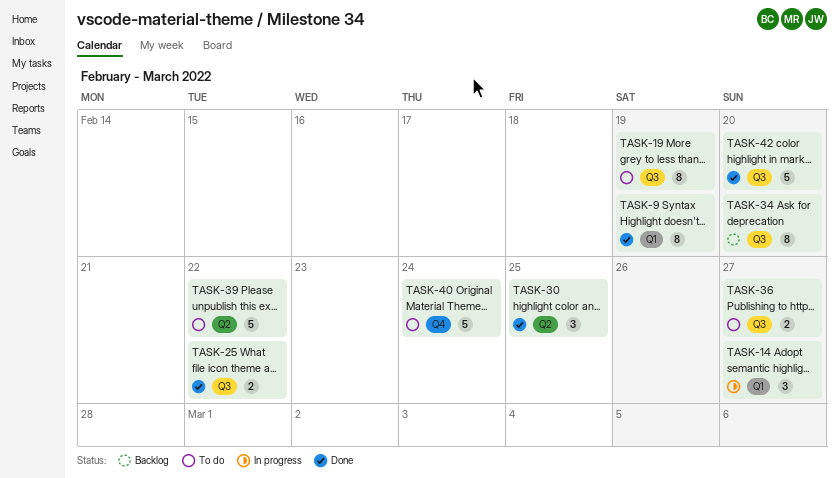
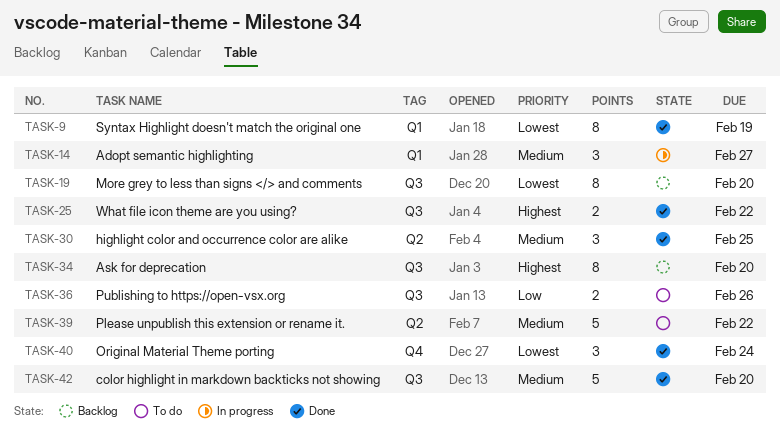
TASK-19, status: To do -> Backlog
TASK-19, due: Feb 19 -> Feb 20
TASK-36, due: Feb 27 -> Feb 26
TASK-40, status: To do -> Done
TASK-40, estimate: 5 -> 3

